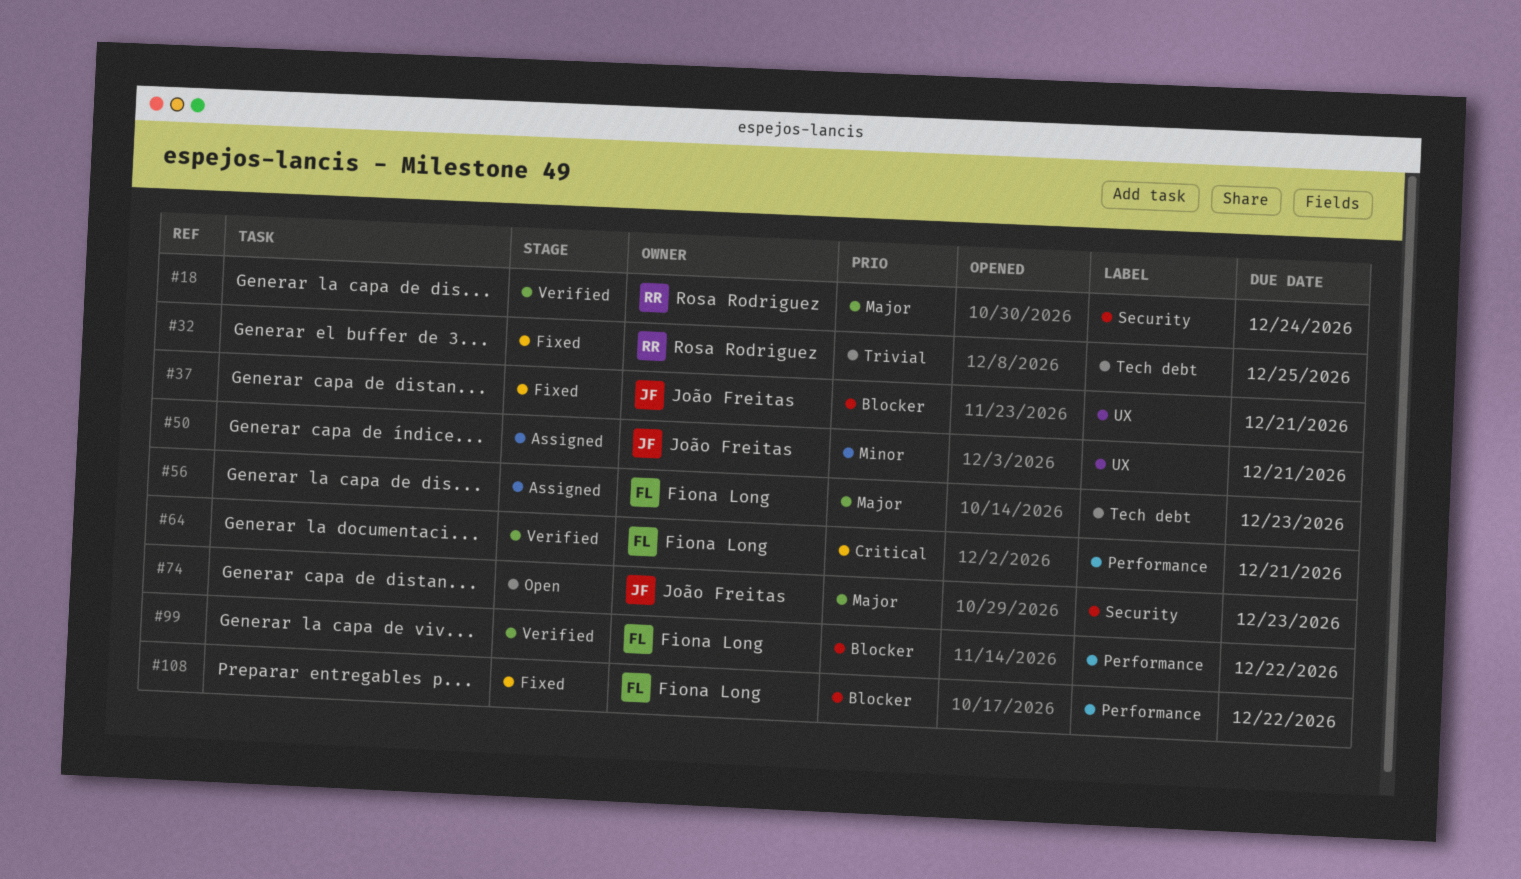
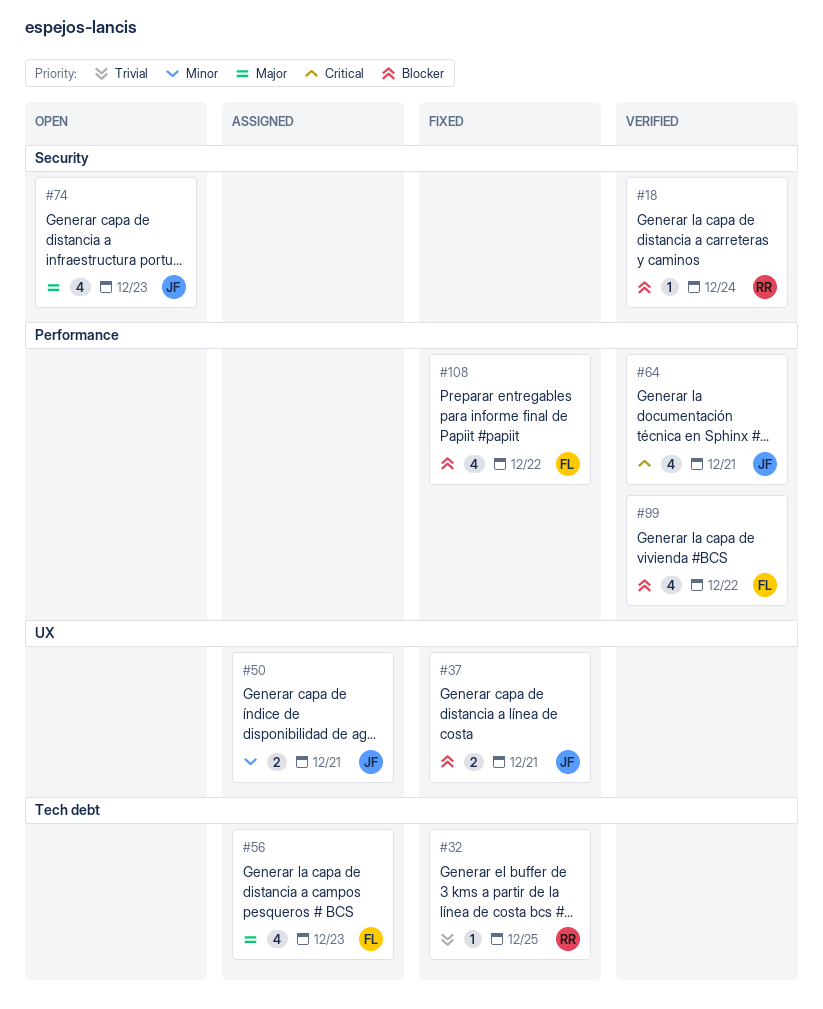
#18, priority: Major -> Blocker
#64, owner: Fiona Long -> João Freitas

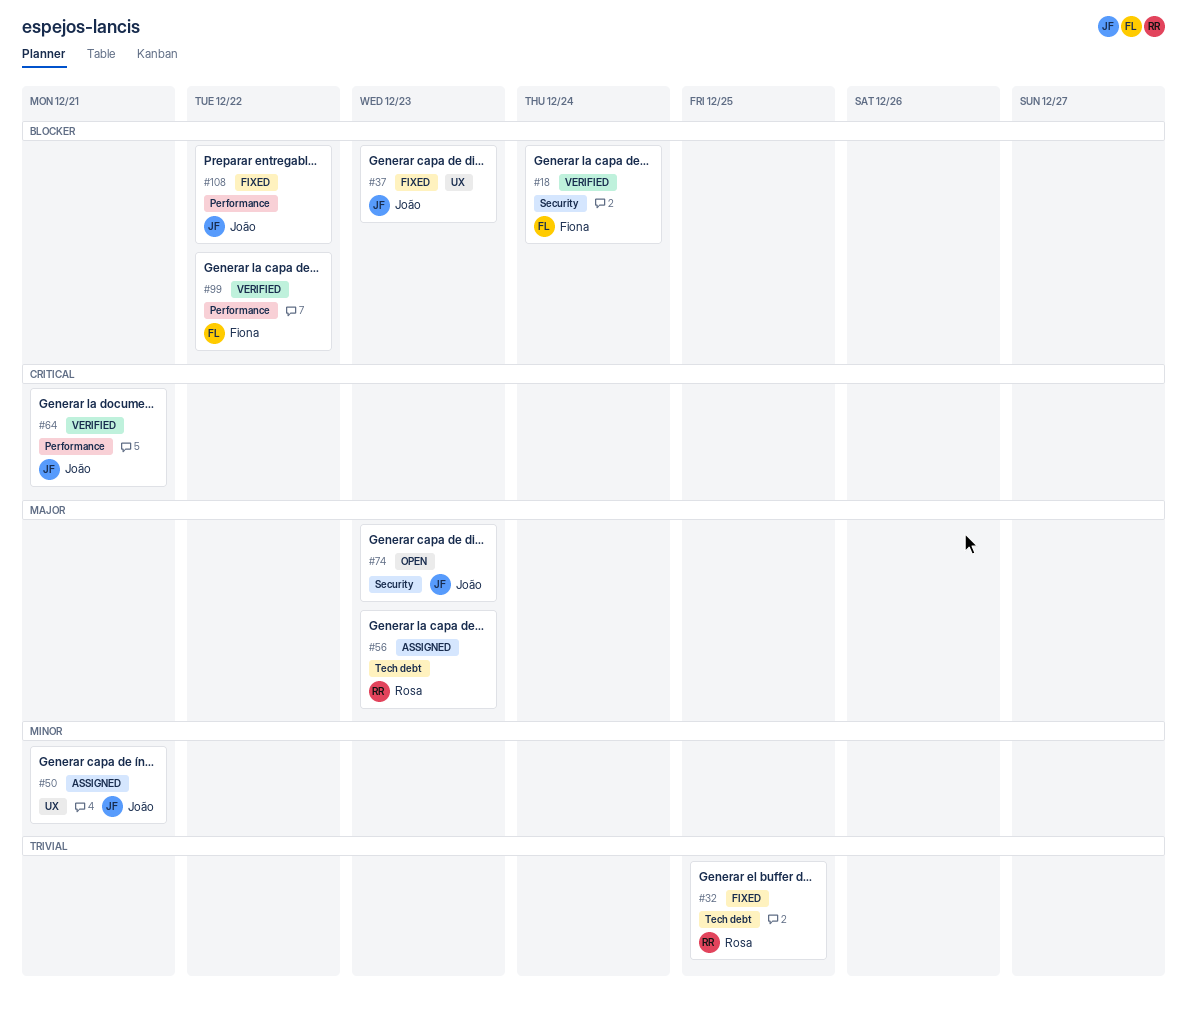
#18, owner: Rosa -> Fiona
#37, due: Dec 21 -> Dec 23
#56, owner: Fiona -> Rosa
#108, owner: Fiona -> João

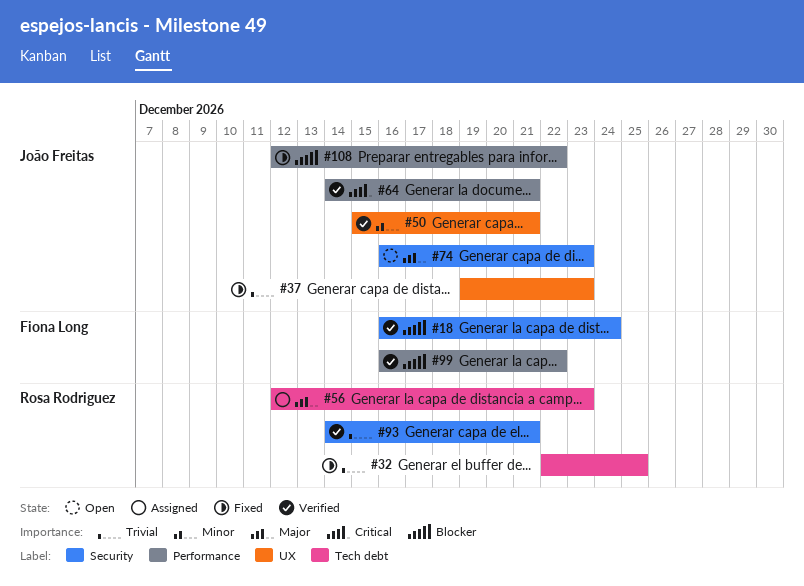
#37, priority: Blocker -> Trivial
#50, status: Assigned -> Verified
#93: none -> present

